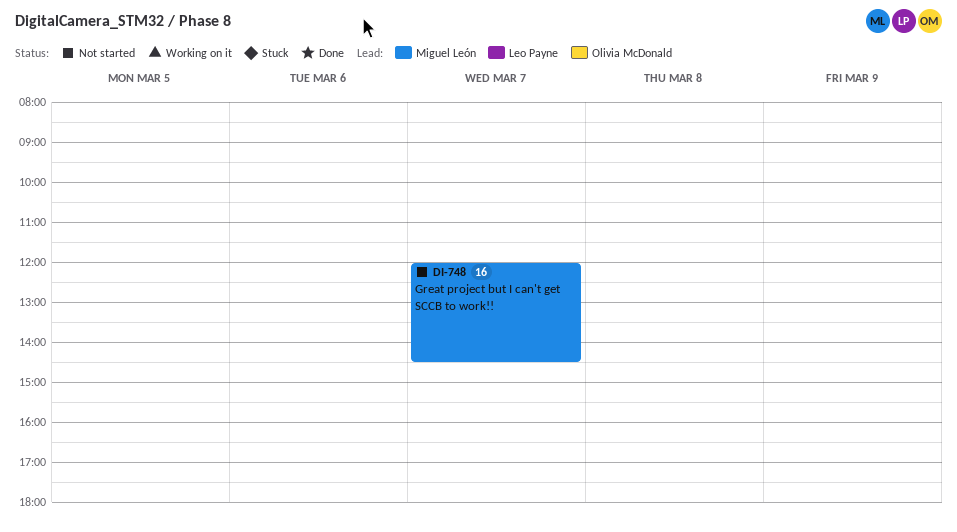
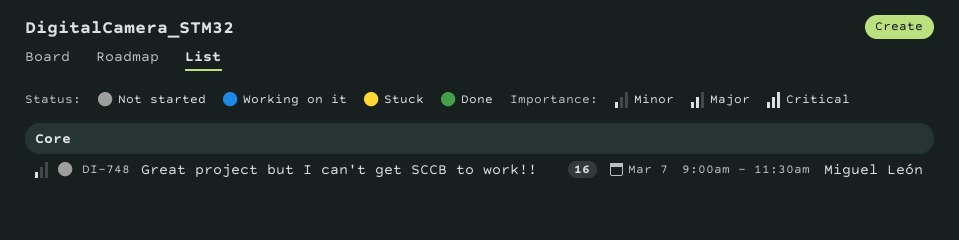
DI-748, begins: 12:00 -> 09:00
DI-748, ends: 14:30 -> 11:30

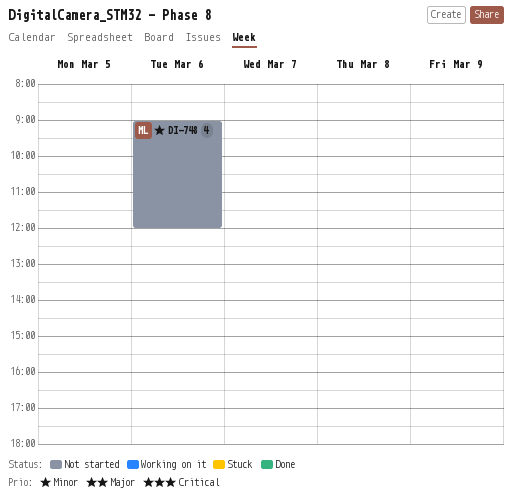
DI-748, estimate: 16 -> 4
DI-748, day: Mar 7 -> Mar 6
DI-748, ends: 11:30 -> 12:00

